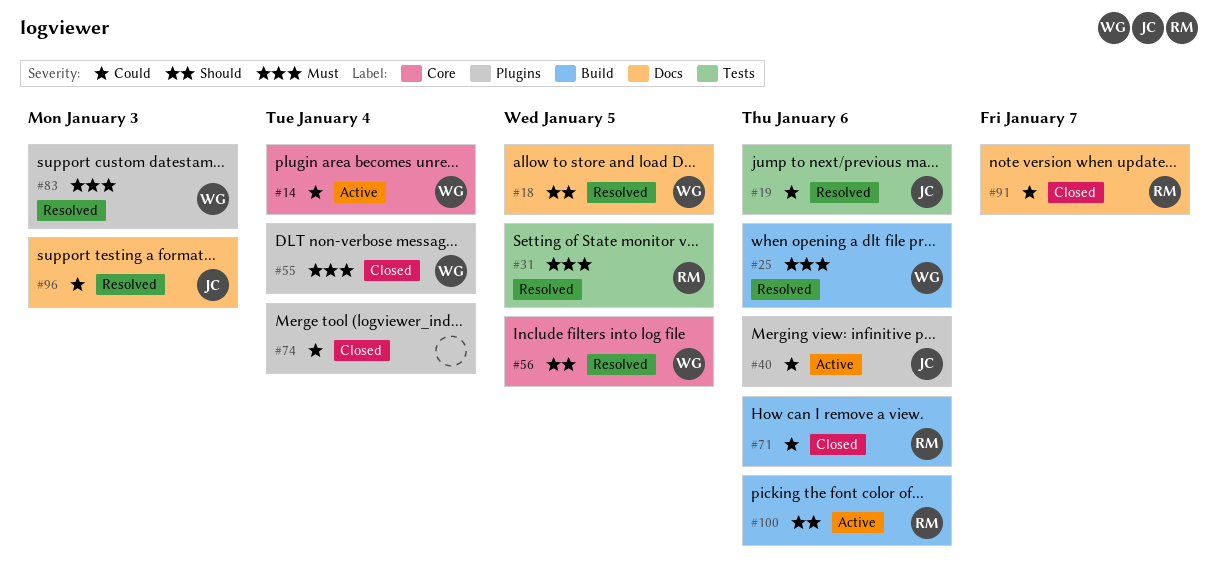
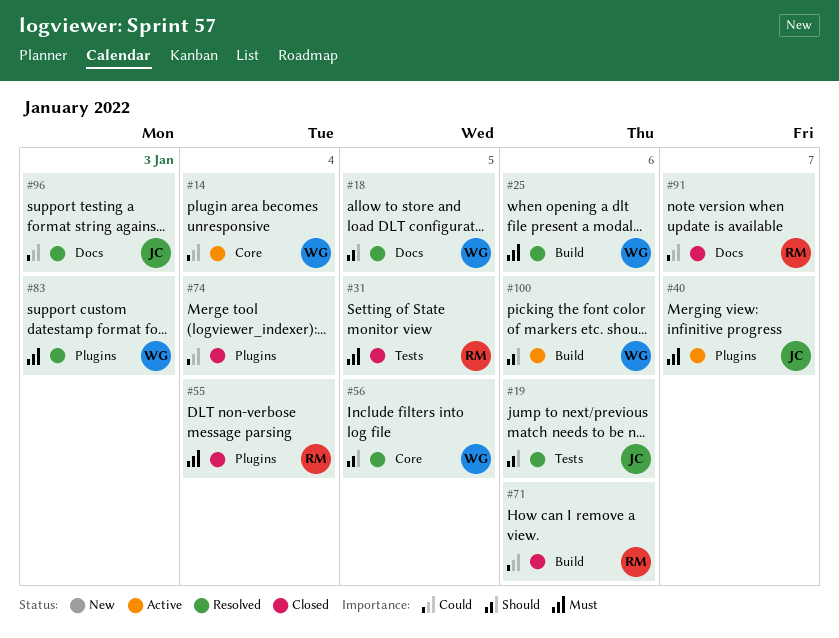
#19, priority: Could -> Should
#31, status: Resolved -> Closed
#40, priority: Could -> Must
#40, due: Jan 6 -> Jan 7
#55, owner: WG -> RM
#100, owner: RM -> WG

